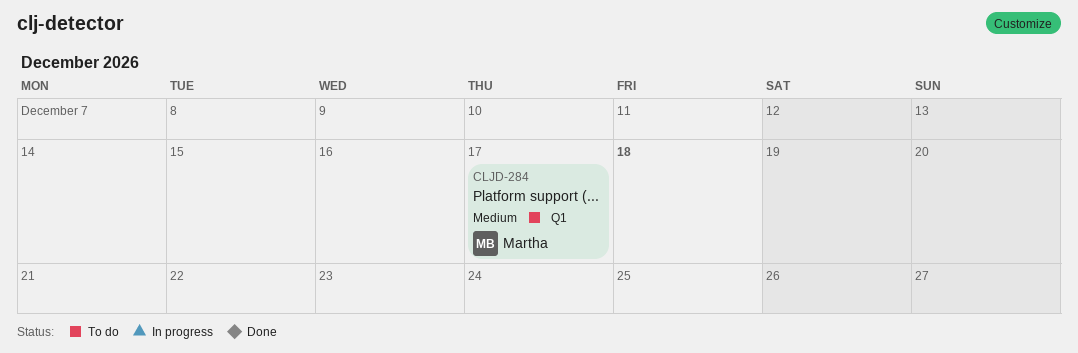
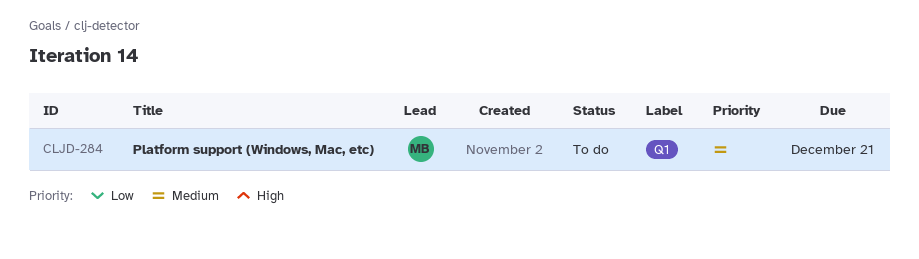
CLJD-284, due: Dec 17 -> Dec 21

